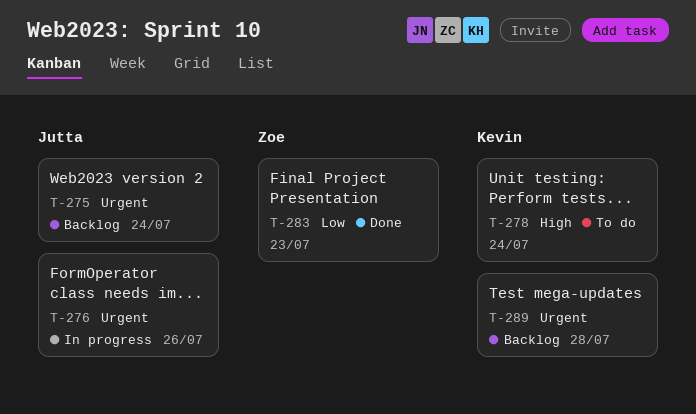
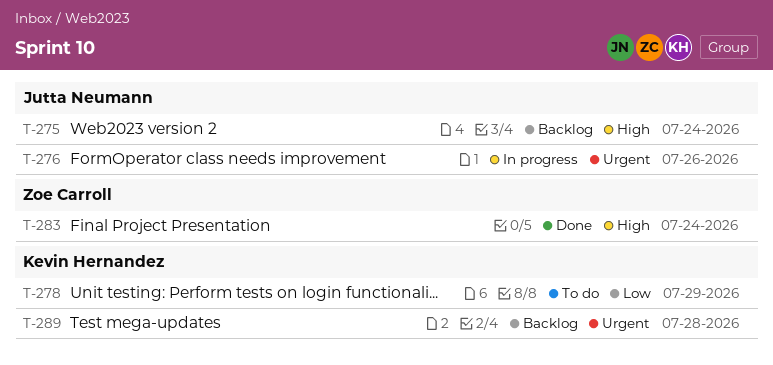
T-275, priority: Urgent -> High
T-278, priority: High -> Low
T-278, due: Jul 24 -> Jul 29
T-283, priority: Low -> High
T-283, due: Jul 23 -> Jul 24

